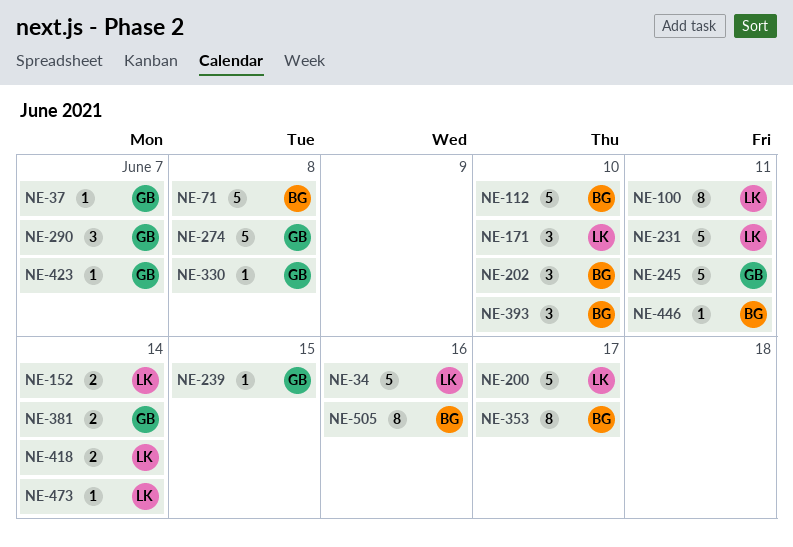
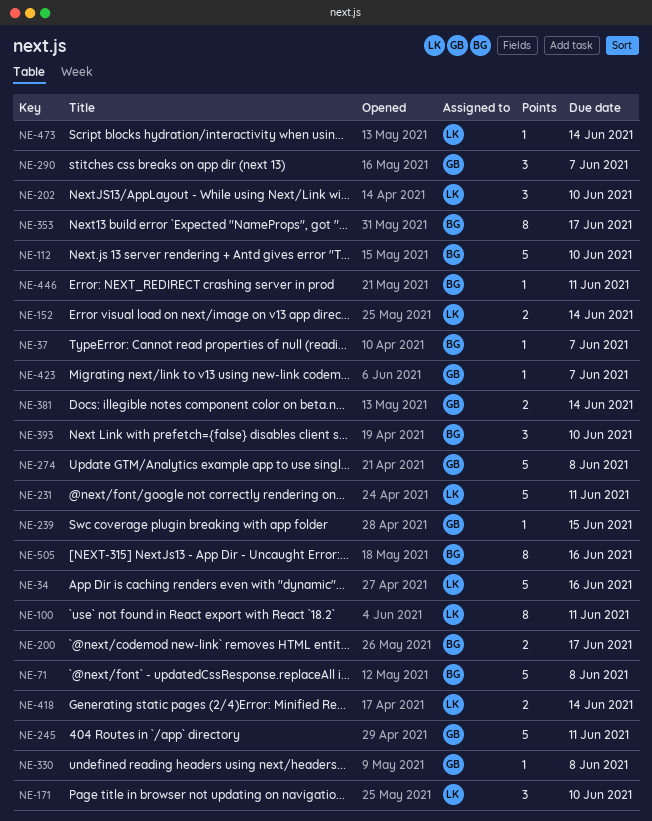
NE-37, owner: GB -> BG
NE-200, owner: LK -> BG
NE-200, estimate: 5 -> 2
NE-202, owner: BG -> LK

